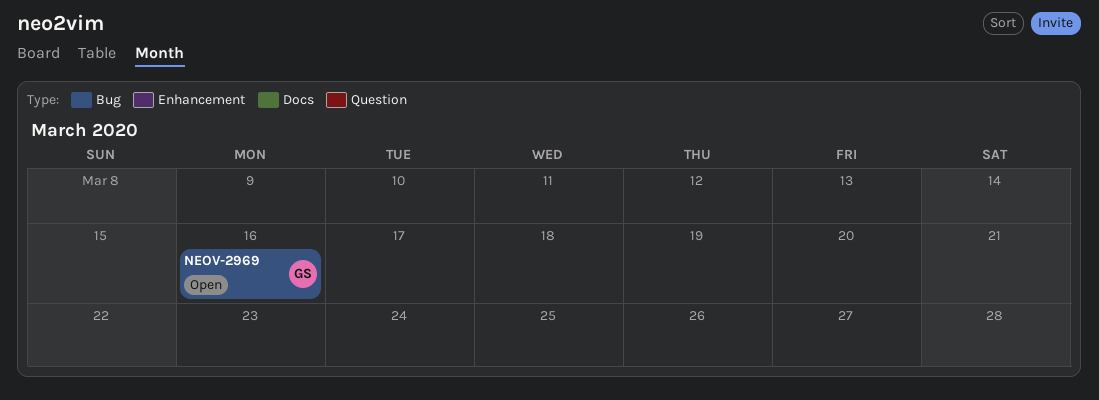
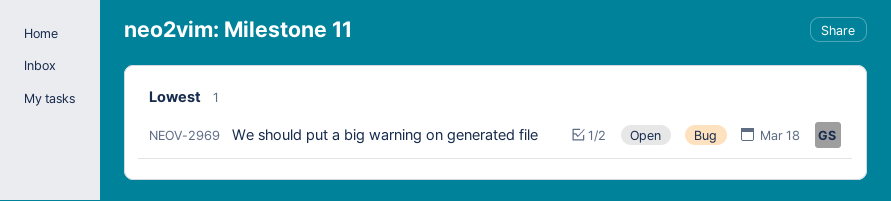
NEOV-2969, due: Mar 16 -> Mar 18

